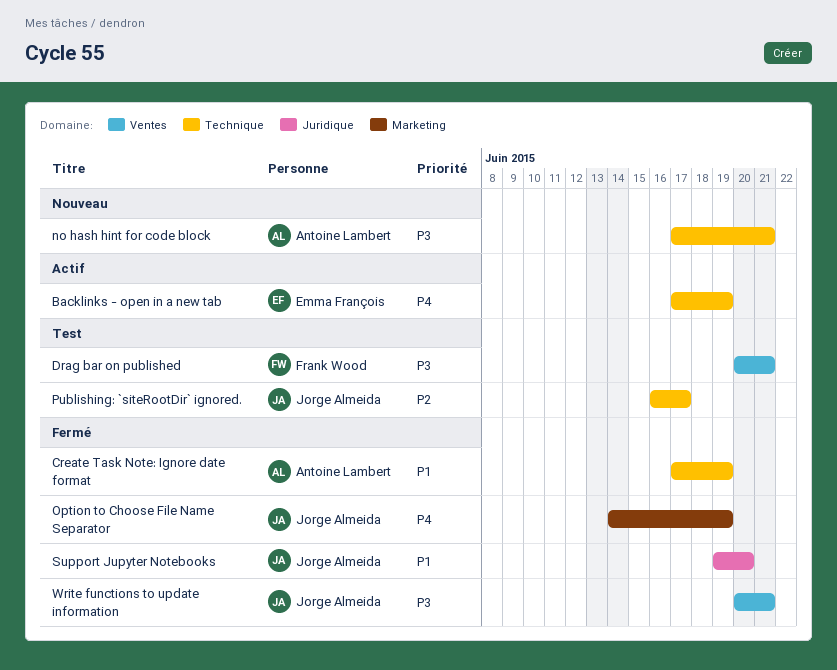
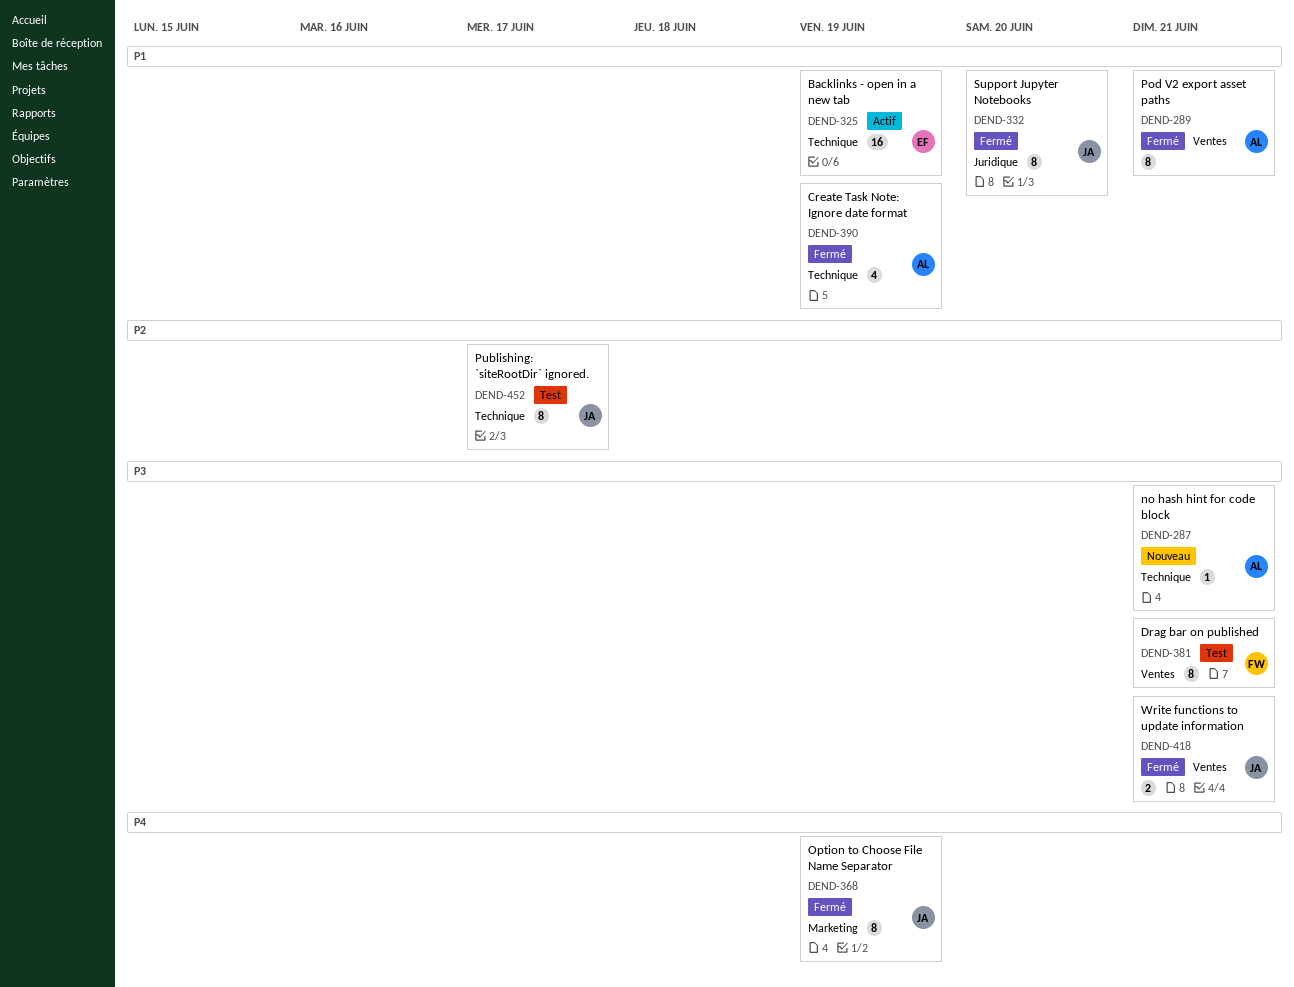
Backlinks - open in a new tab, priority: P4 -> P1
Pod V2 export asset paths: none -> present

